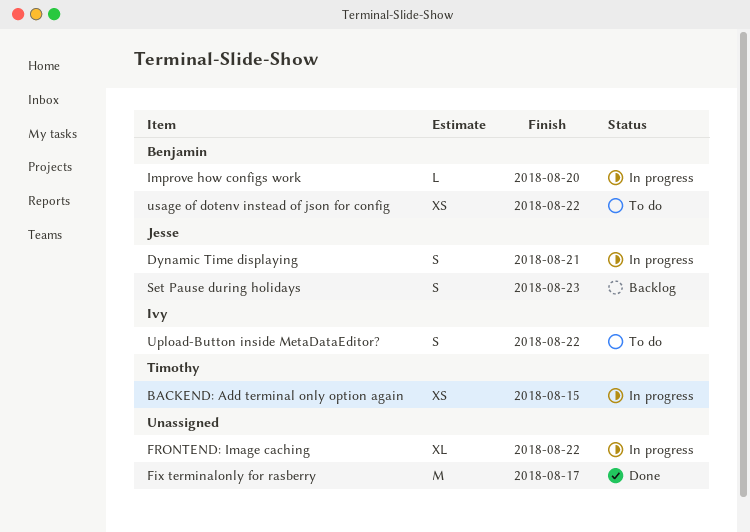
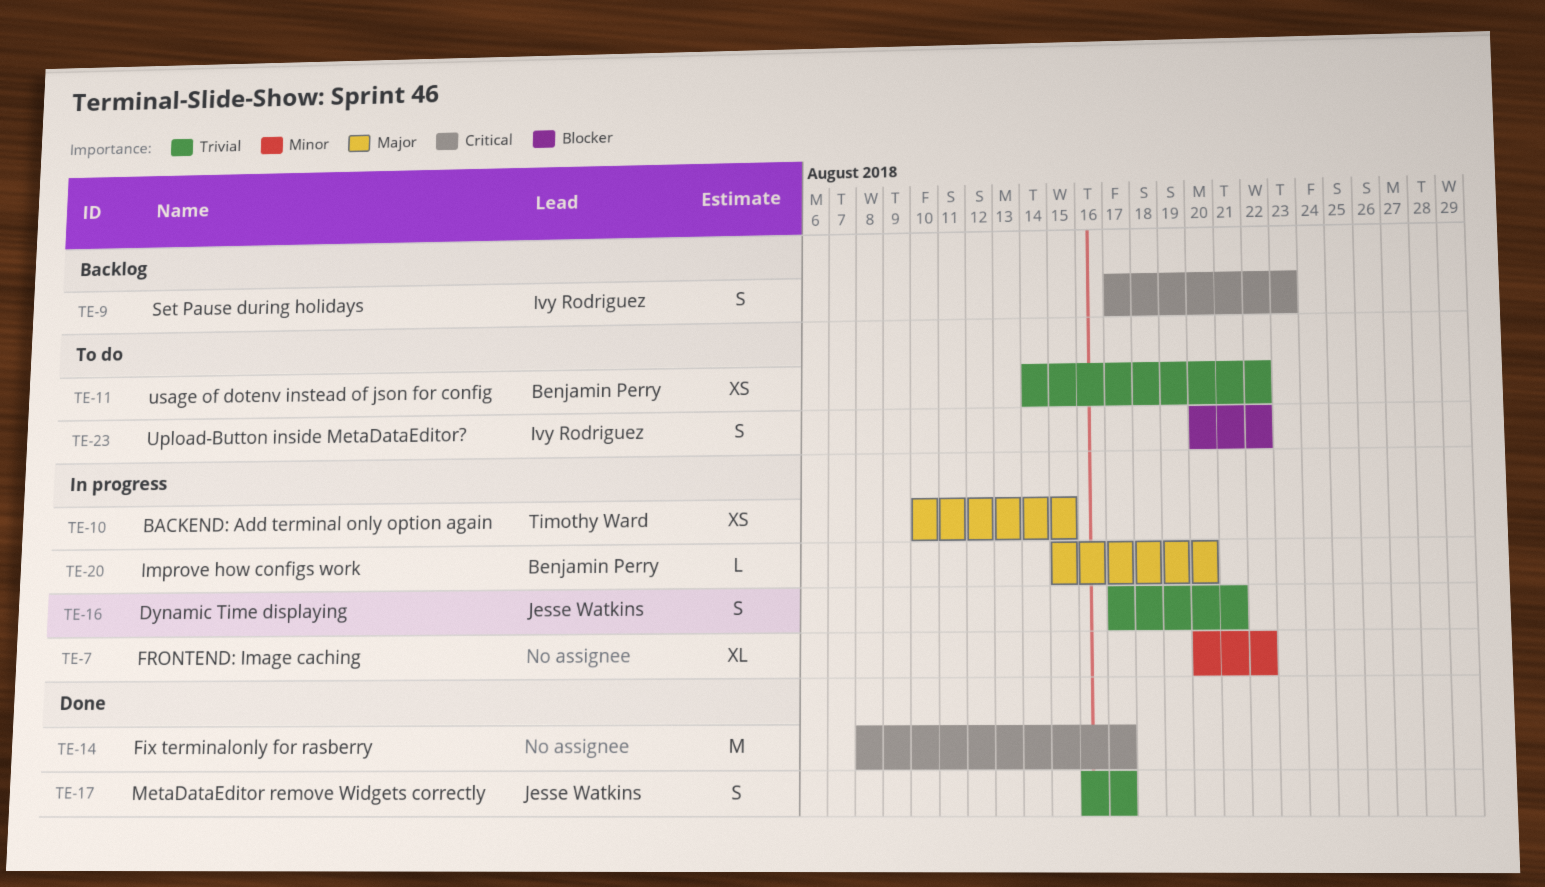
MetaDataEditor remove Widgets correctly: none -> present
Set Pause during holidays, owner: Jesse Watkins -> Ivy Rodriguez

